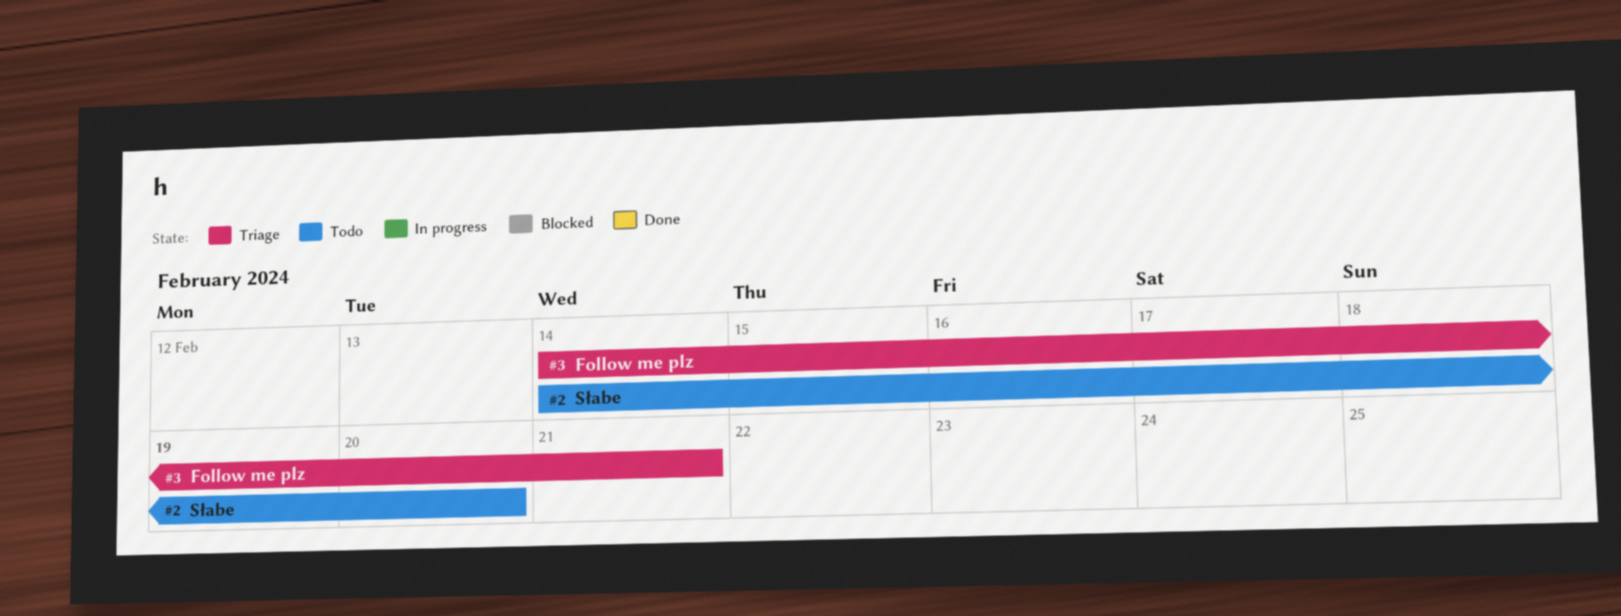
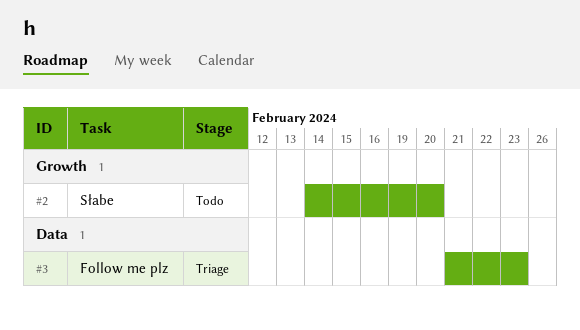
#3, start: Feb 14 -> Feb 21
#3, due: Feb 21 -> Feb 23

